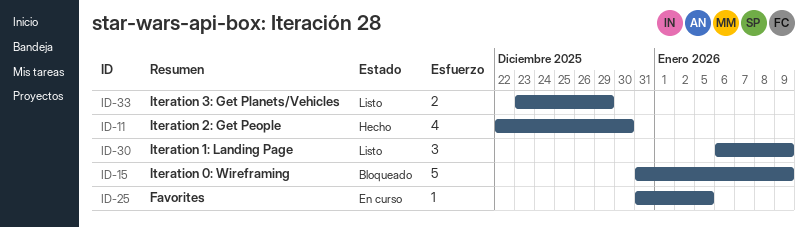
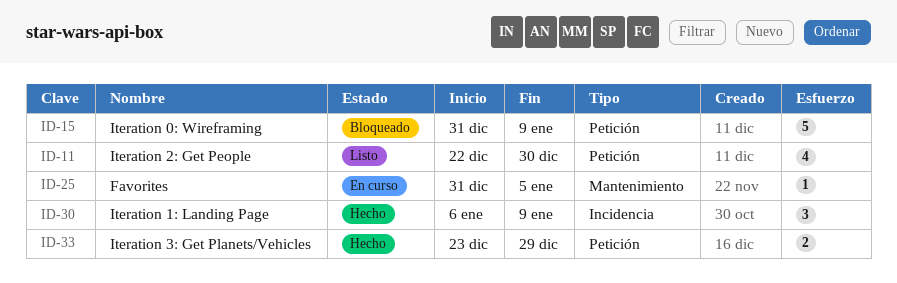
ID-11, status: Hecho -> Listo
ID-30, status: Listo -> Hecho
ID-33, status: Listo -> Hecho

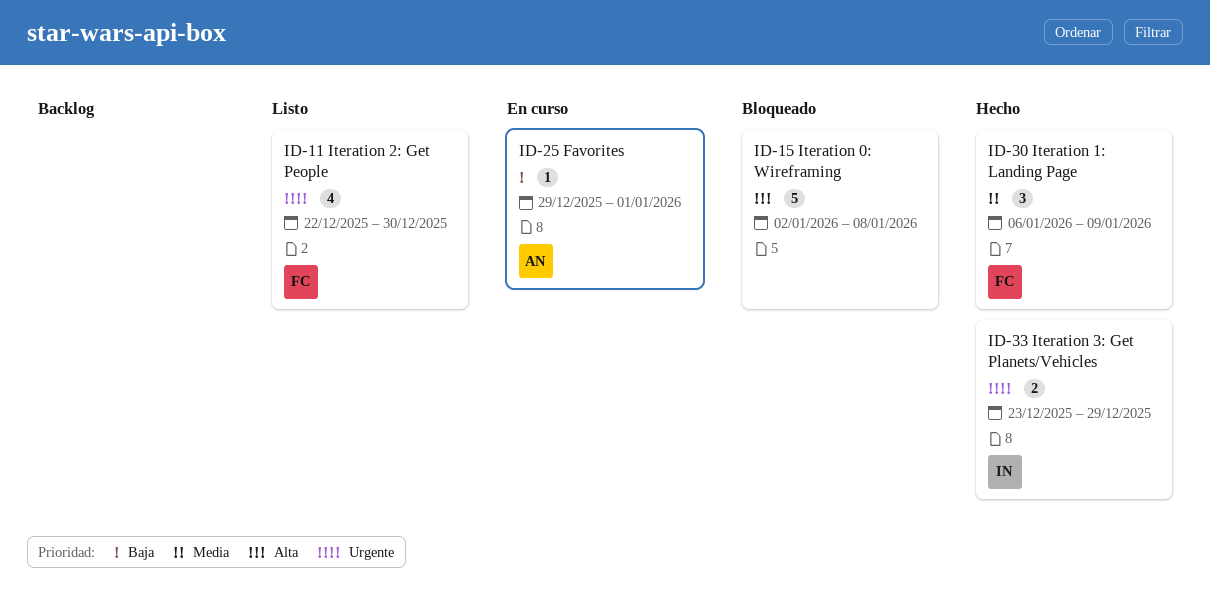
ID-15, start: Dec 31 -> Jan 2
ID-15, due: Jan 9 -> Jan 8
ID-25, start: Dec 31 -> Dec 29
ID-25, due: Jan 5 -> Jan 1

